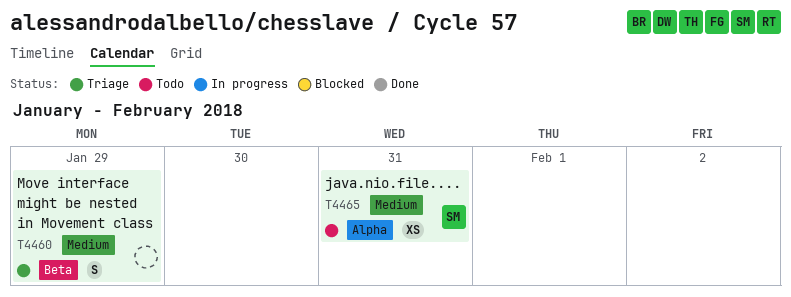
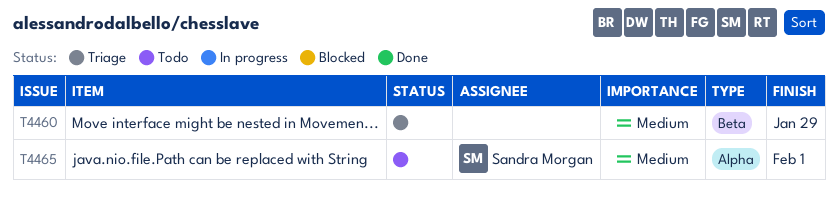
T4465, due: Jan 31 -> Feb 1

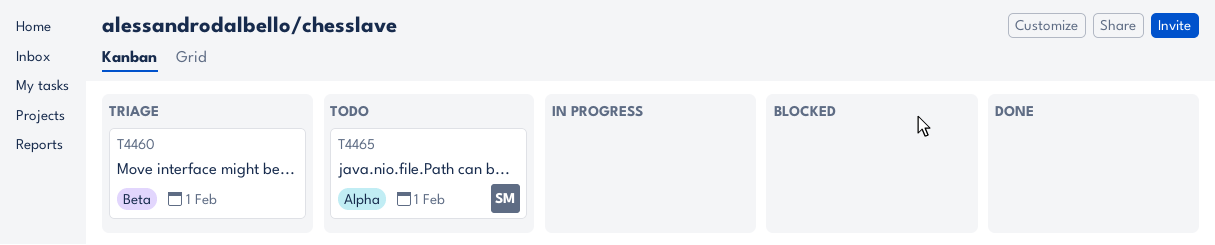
T4460, due: Jan 29 -> Feb 1

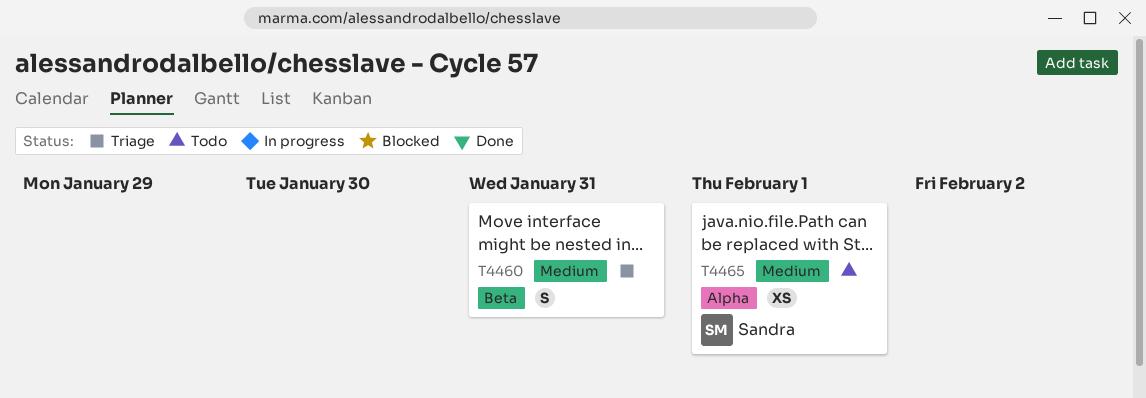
T4460, due: Feb 1 -> Jan 31

